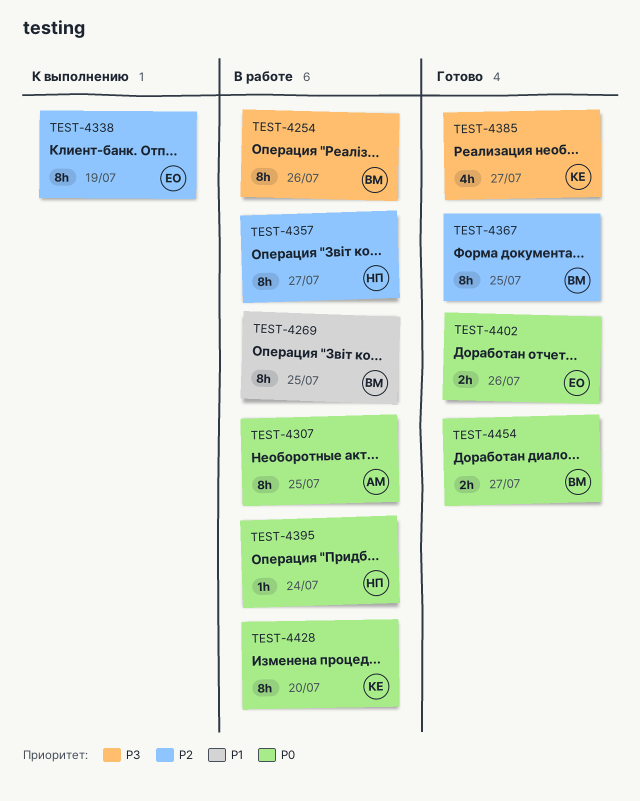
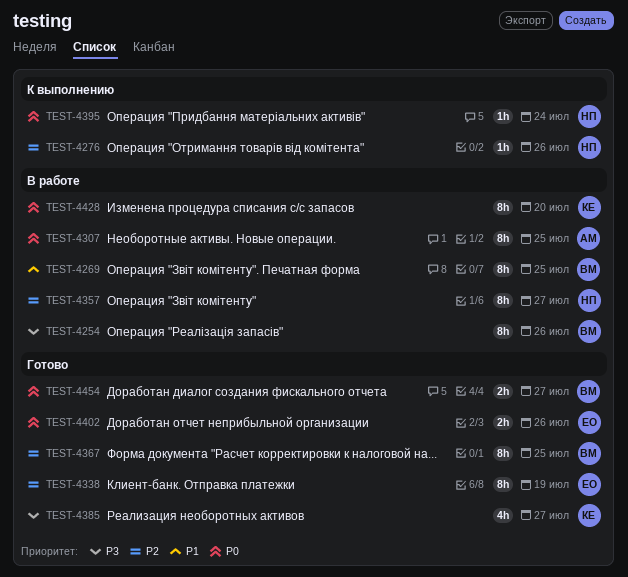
TEST-4276: none -> present
TEST-4338, status: К выполнению -> Готово
TEST-4395, status: В работе -> К выполнению

